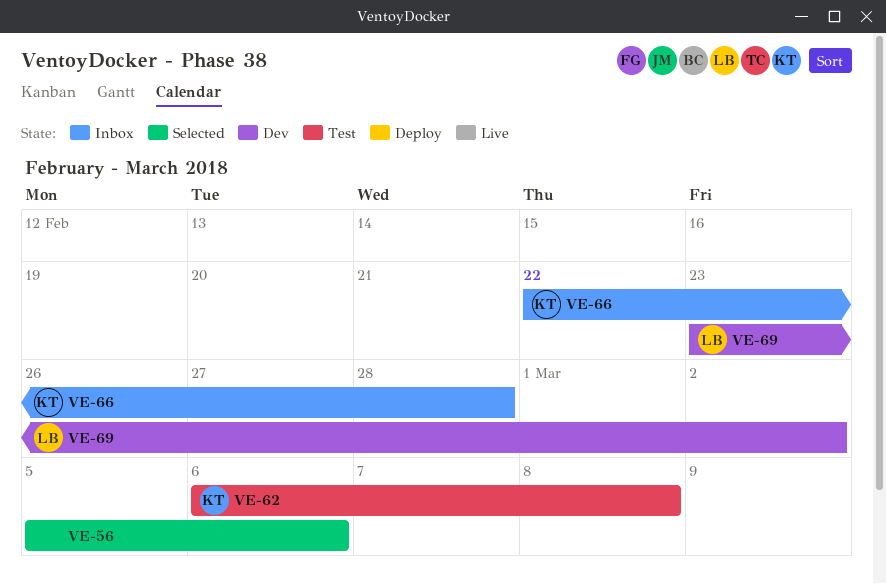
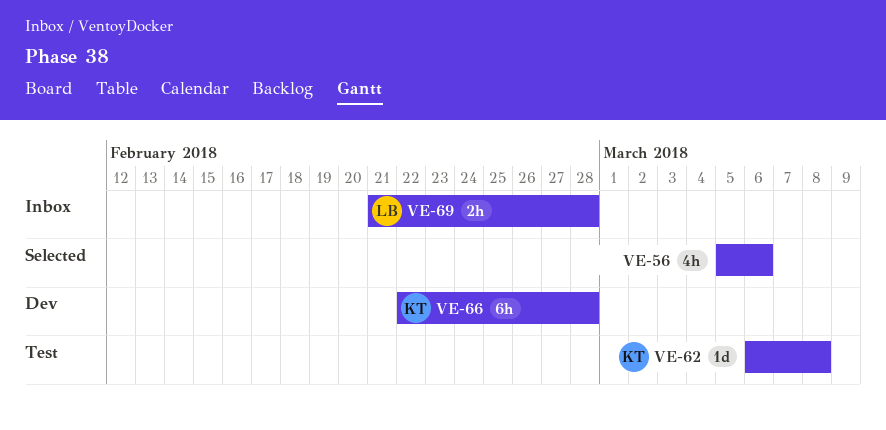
VE-66, status: Inbox -> Dev
VE-69, status: Dev -> Inbox
VE-69, start: Feb 23 -> Feb 21
VE-69, due: Mar 2 -> Feb 28

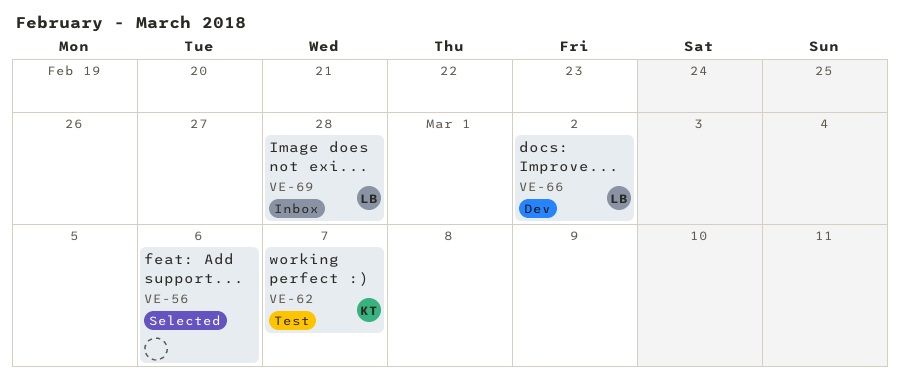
VE-62, due: Mar 8 -> Mar 7
VE-66, owner: KT -> LB
VE-66, due: Feb 28 -> Mar 2

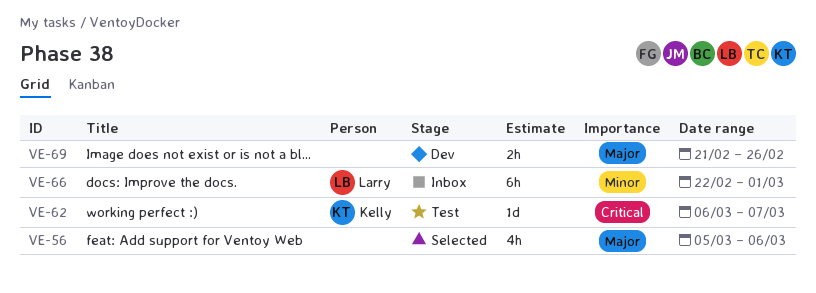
VE-66, status: Dev -> Inbox
VE-66, due: Mar 2 -> Mar 1
VE-69, status: Inbox -> Dev
VE-69, owner: Larry -> none
VE-69, due: Feb 28 -> Feb 26

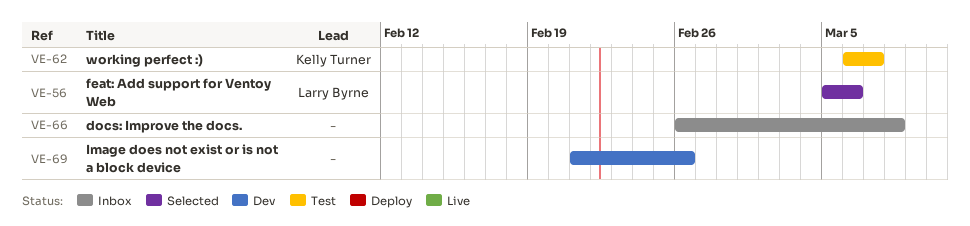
VE-56, owner: none -> Larry Byrne
VE-66, owner: Larry Byrne -> none
VE-66, start: Feb 22 -> Feb 26
VE-66, due: Mar 1 -> Mar 8

